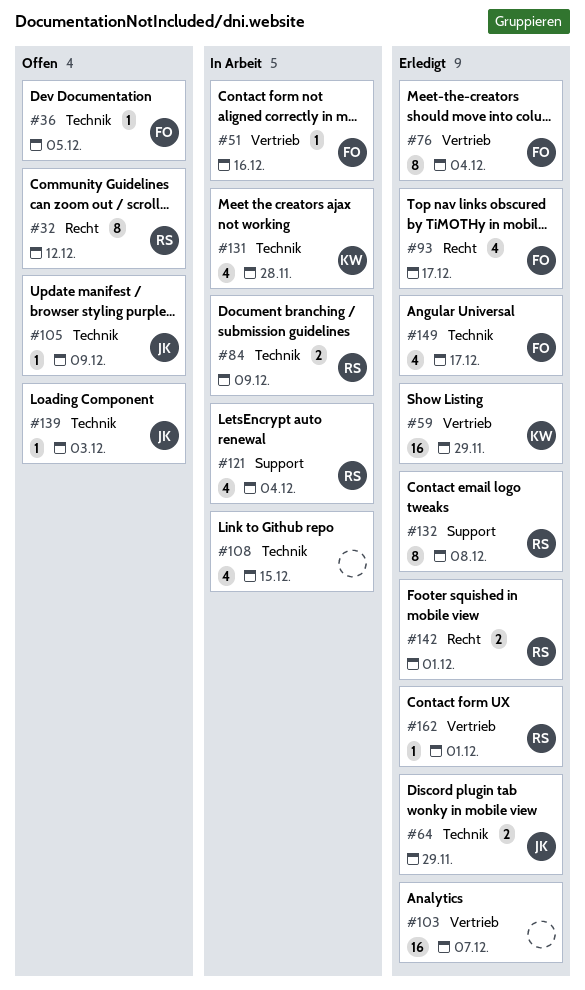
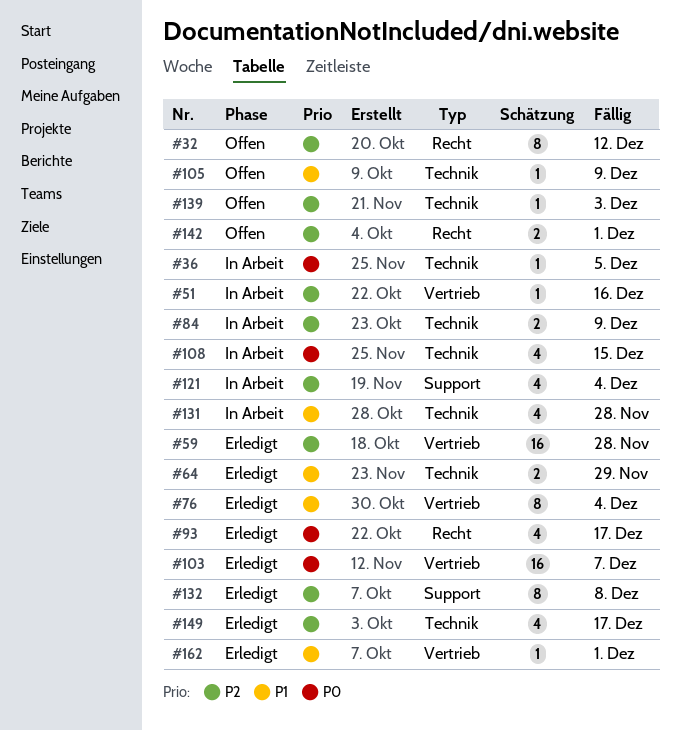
#36, status: Offen -> In Arbeit
#59, due: Nov 29 -> Nov 28
#142, status: Erledigt -> Offen

